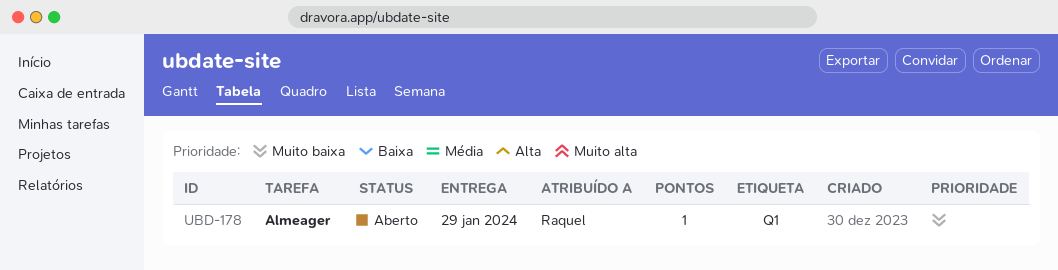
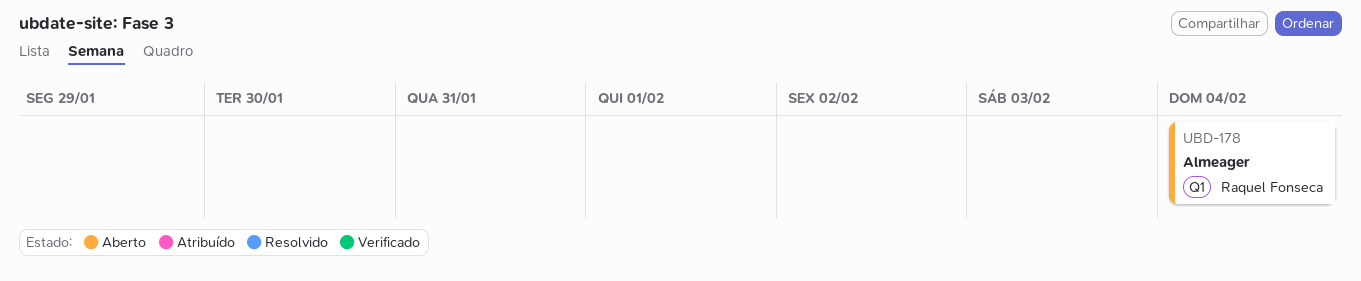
UBD-178, due: Jan 29 -> Feb 4

